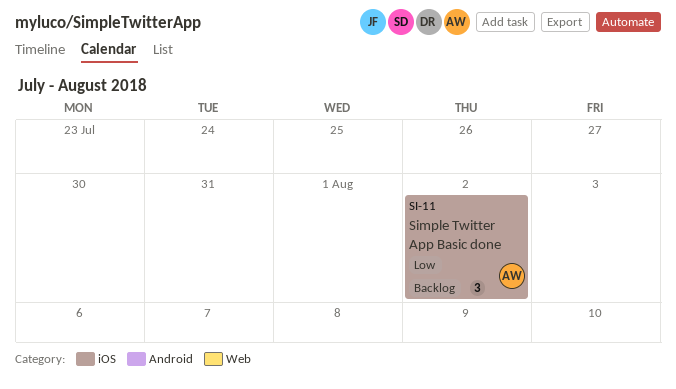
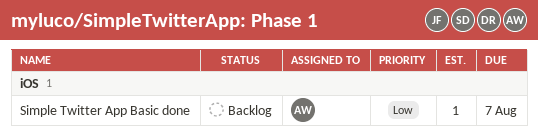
Simple Twitter App Basic done, estimate: 3 -> 1
Simple Twitter App Basic done, due: Aug 2 -> Aug 7

